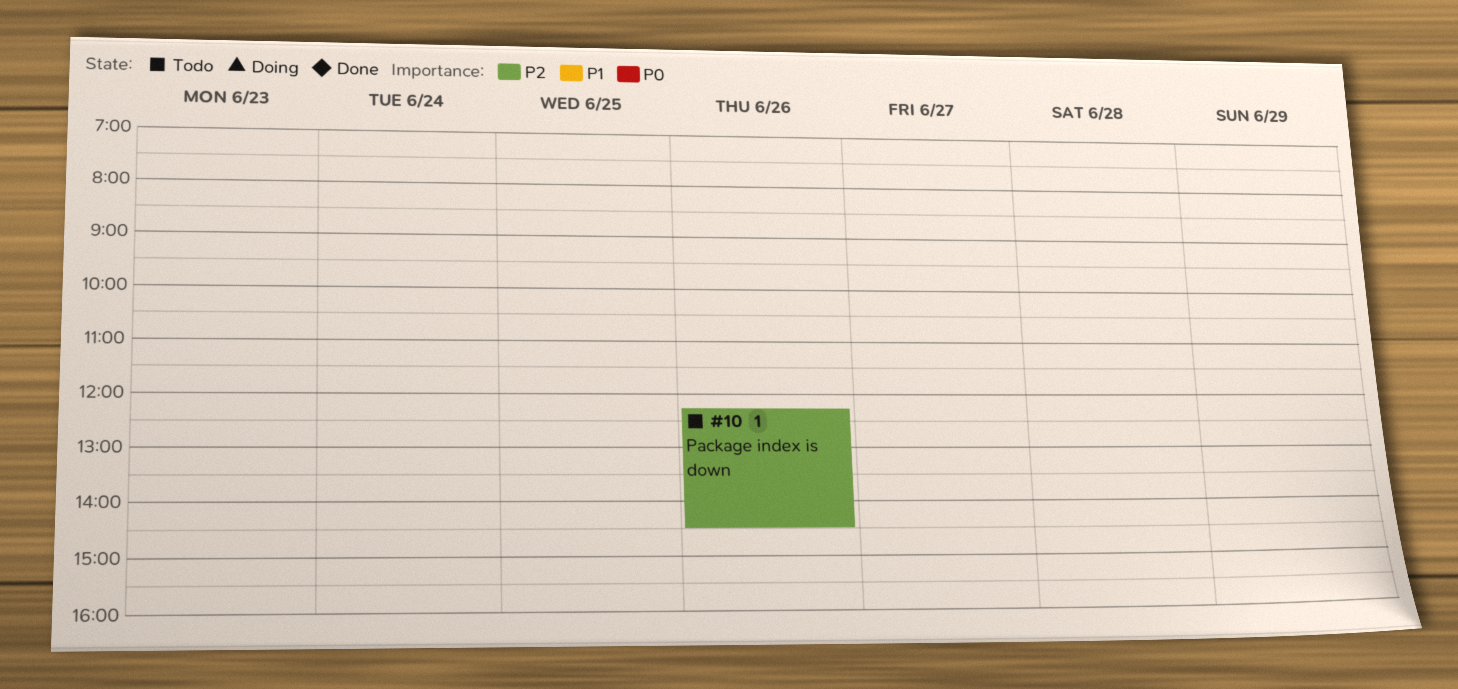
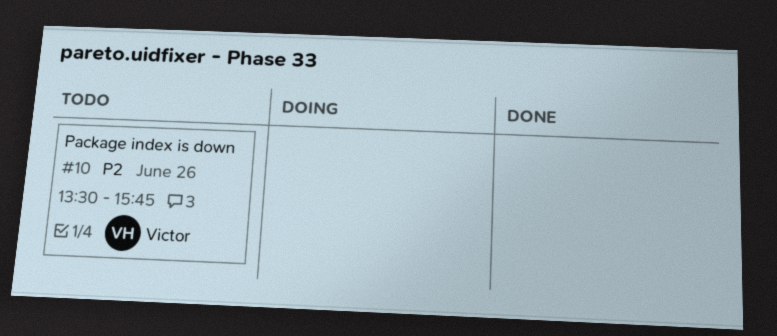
#10, begins: 12:15 -> 13:30
#10, ends: 14:30 -> 15:45

